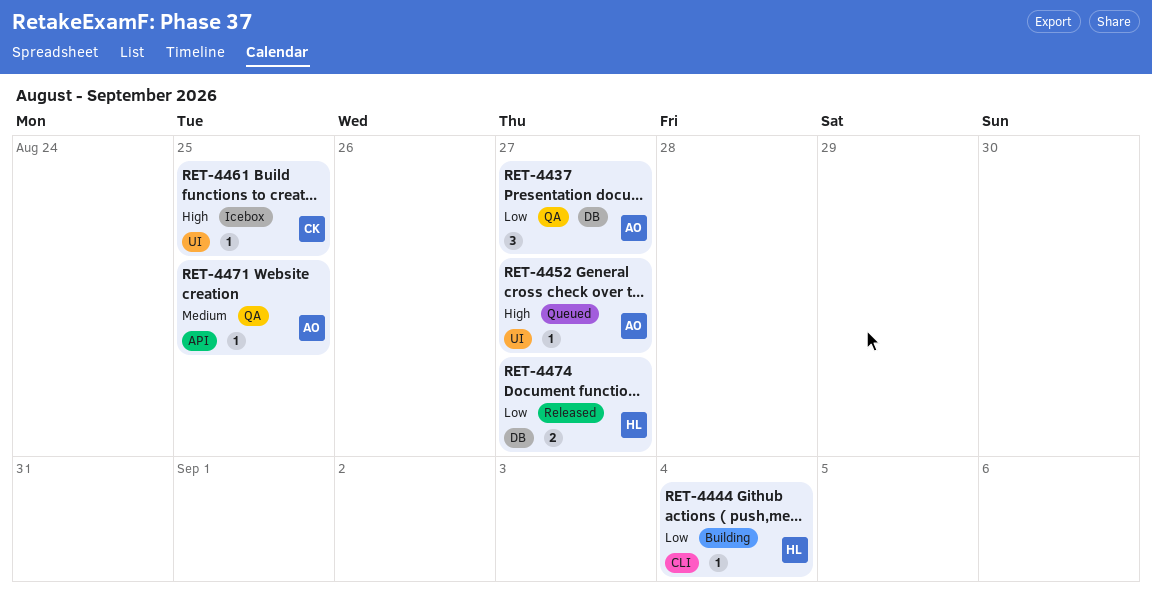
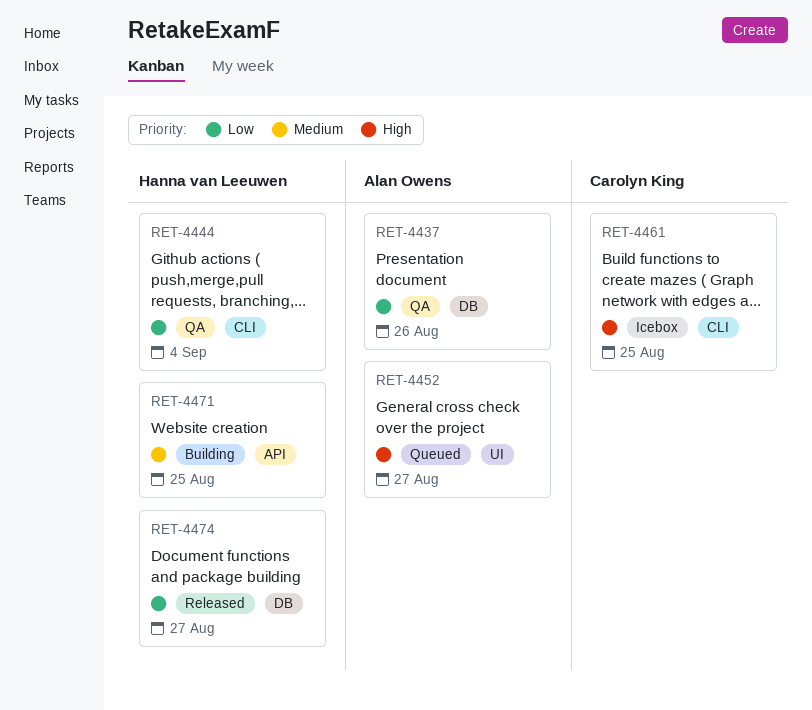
RET-4437, due: Aug 27 -> Aug 26
RET-4444, status: Building -> QA
RET-4461, label: UI -> CLI
RET-4471, status: QA -> Building
RET-4471, owner: Alan Owens -> Hanna van Leeuwen

